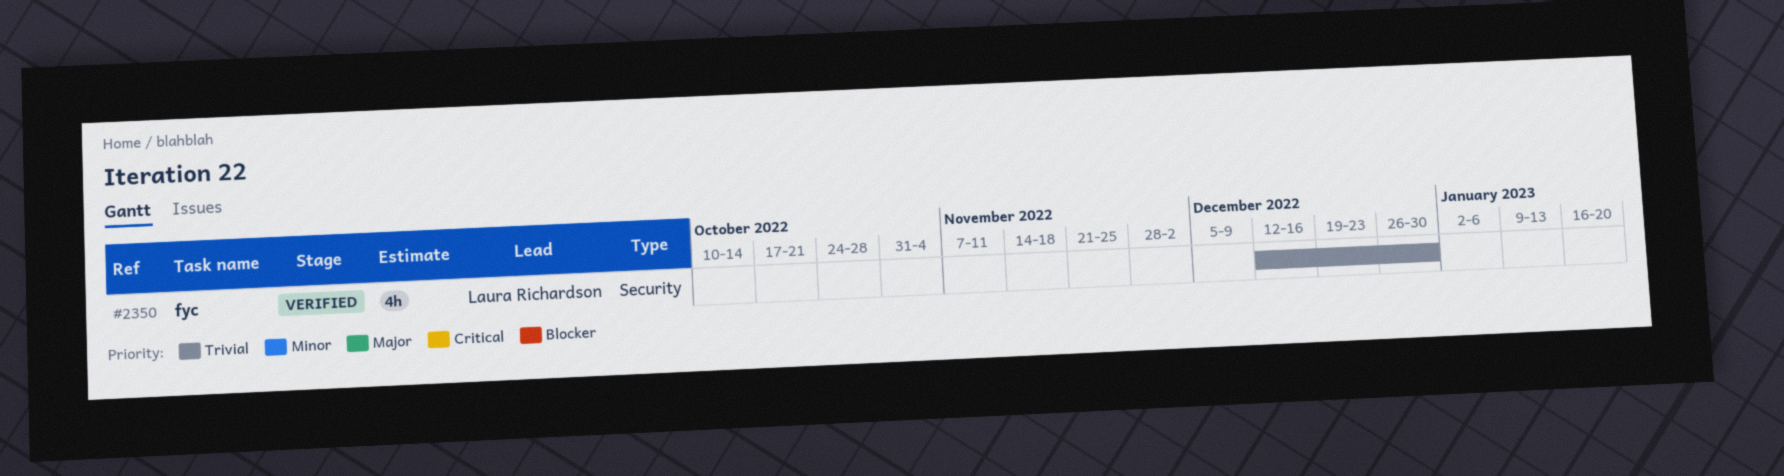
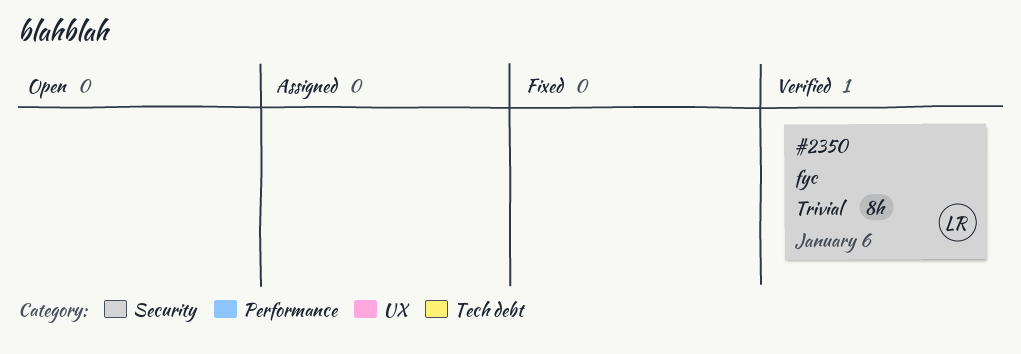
#2350, estimate: 4h -> 8h
#2350, due: Dec 30 -> Jan 6

